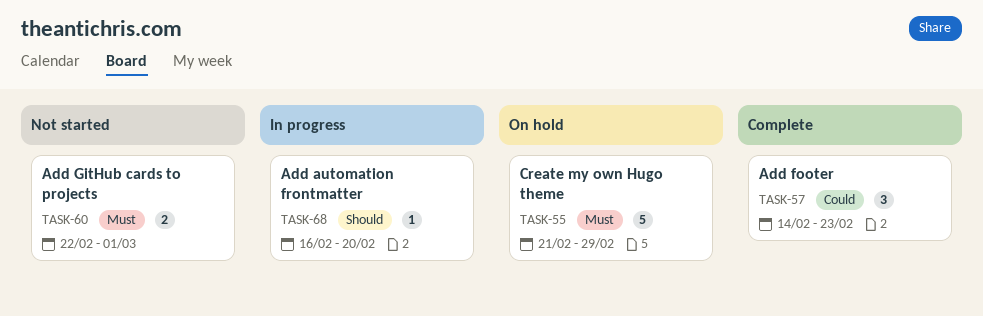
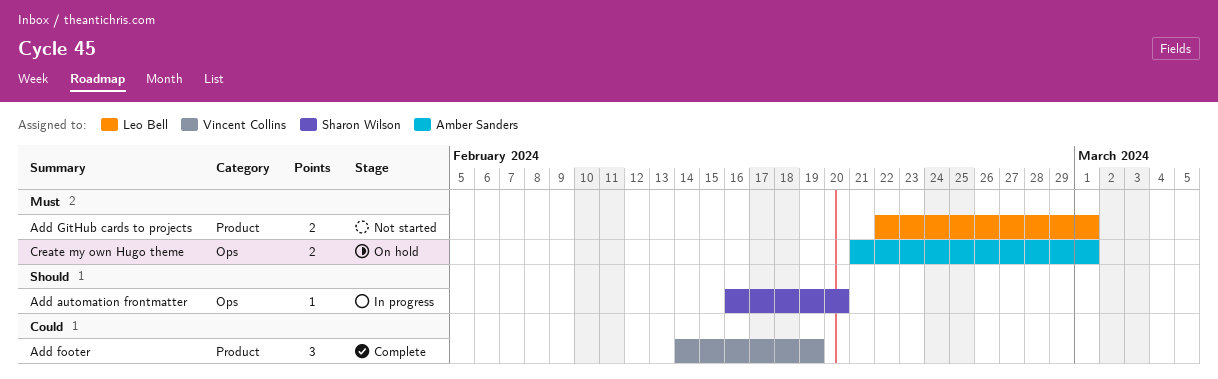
Add footer, due: Feb 23 -> Feb 19
Create my own Hugo theme, estimate: 5 -> 2
Create my own Hugo theme, due: Feb 29 -> Mar 1

